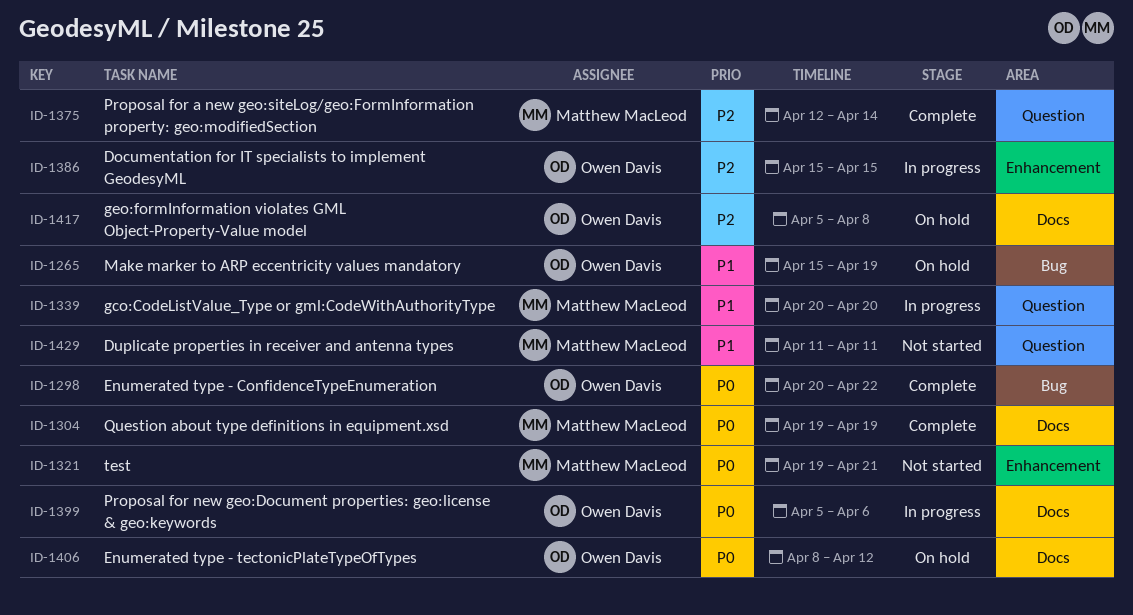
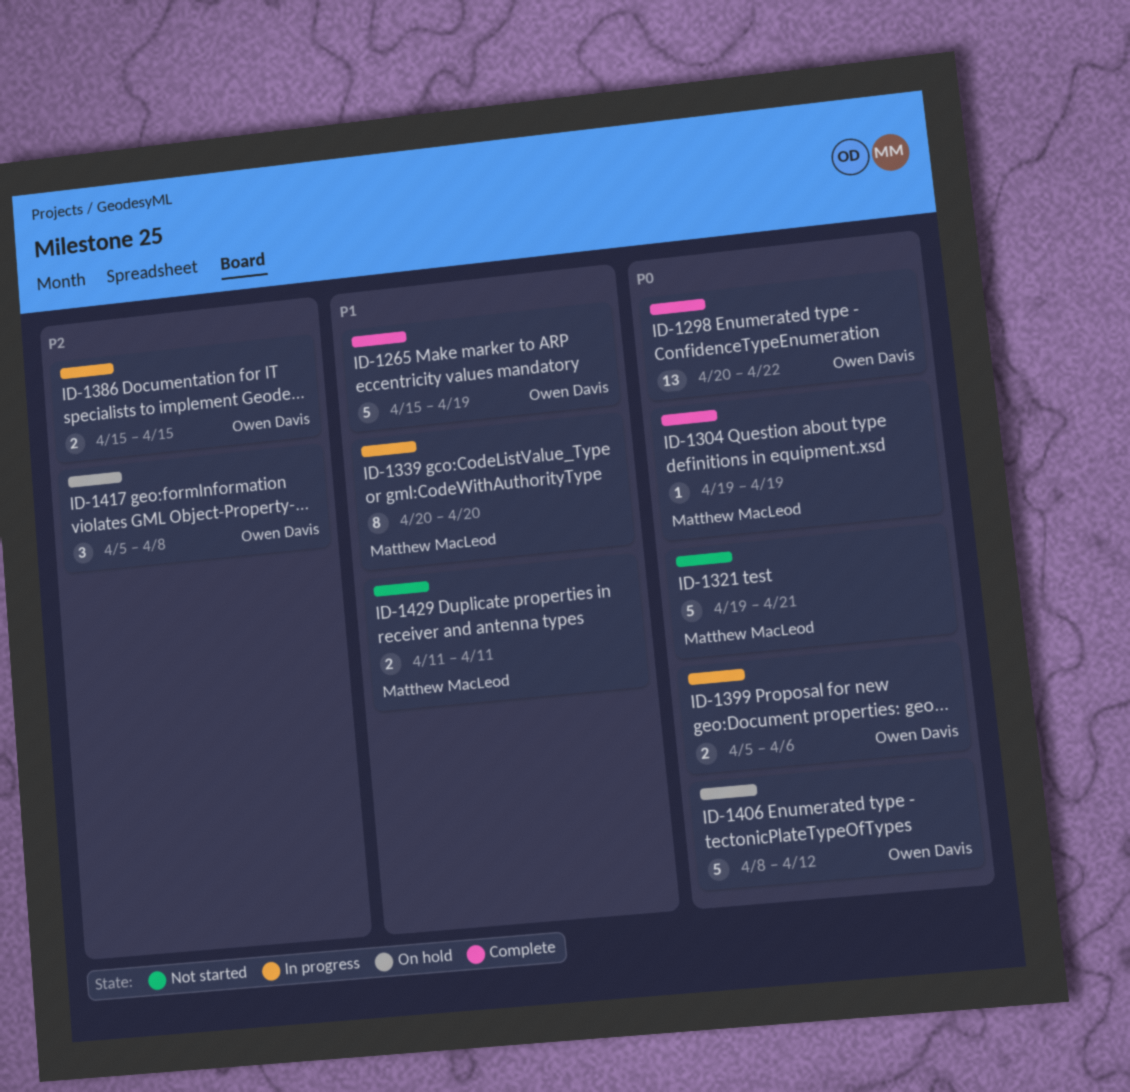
ID-1265, status: On hold -> Complete
ID-1375: present -> none

